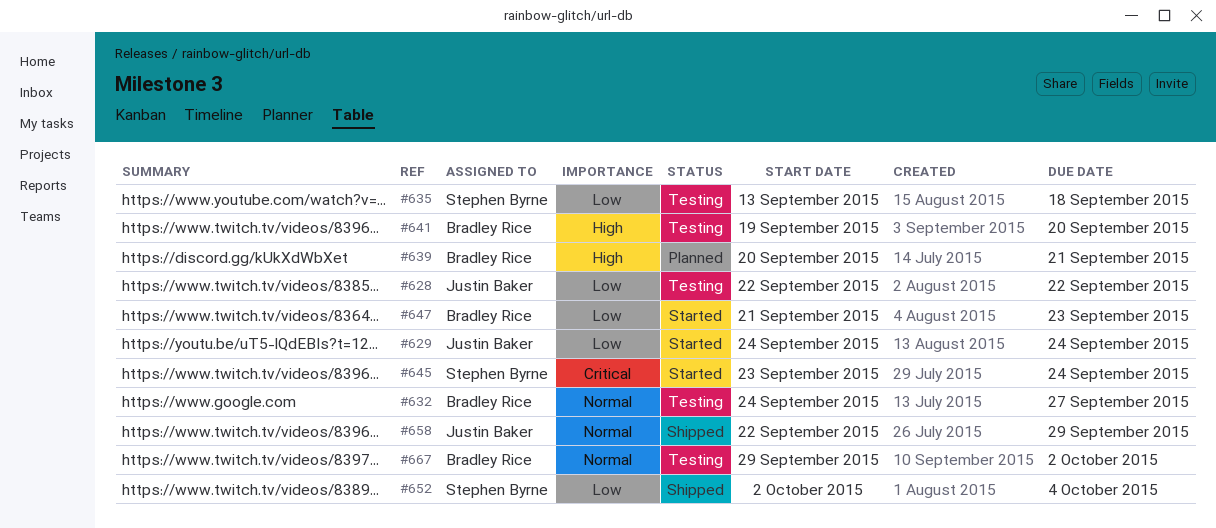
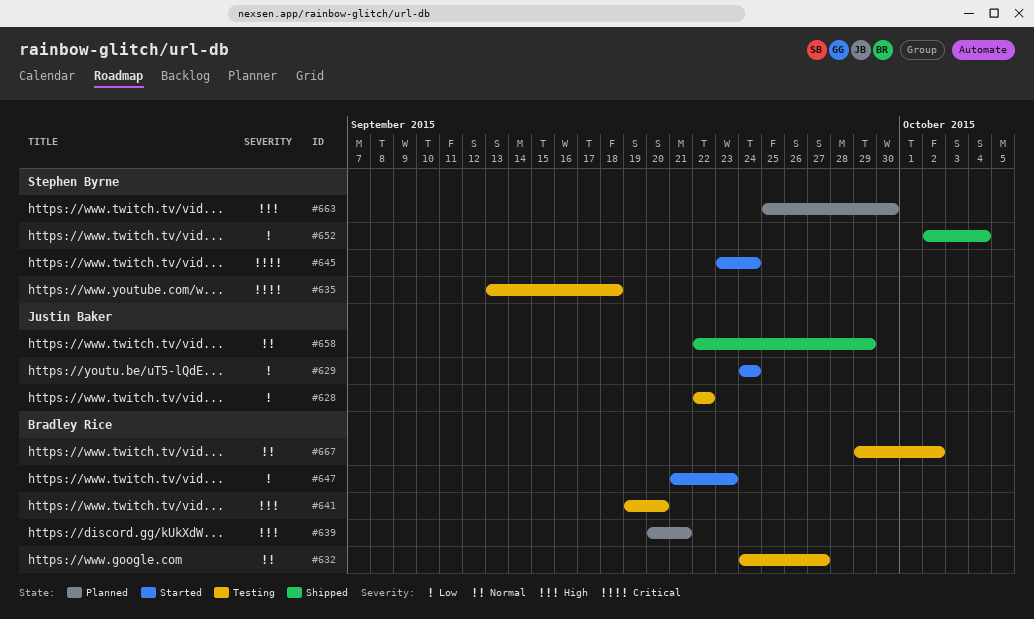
#635, priority: Low -> Critical
#663: none -> present

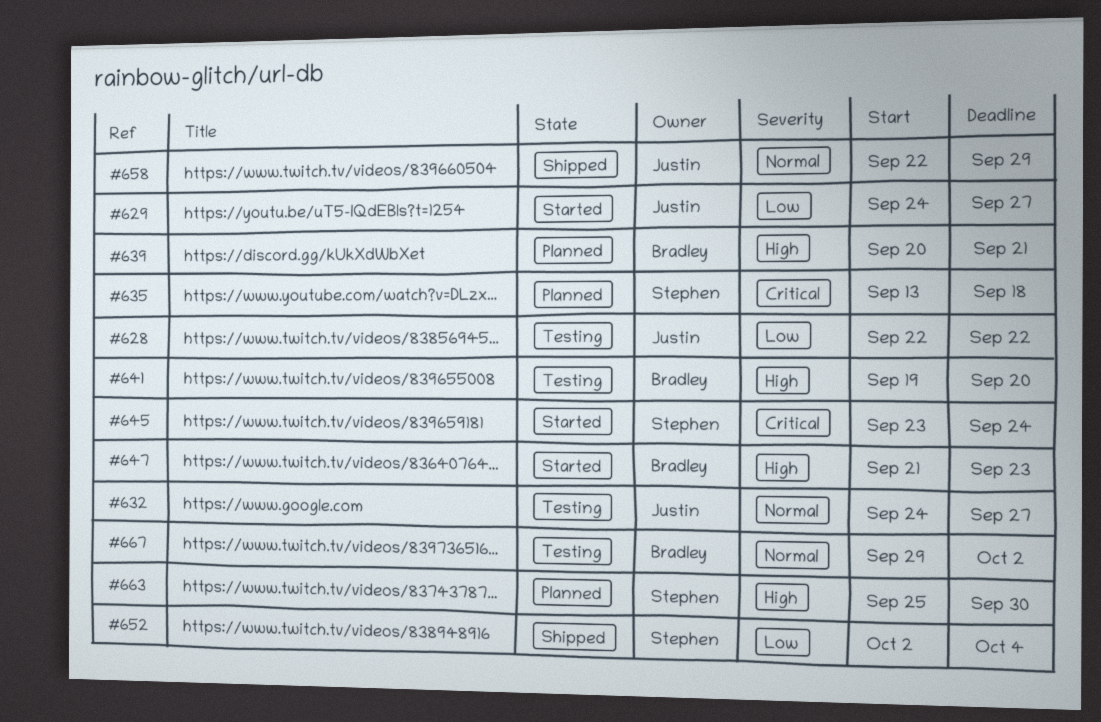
#629, due: Sep 24 -> Sep 27
#632, owner: Bradley Rice -> Justin Baker
#635, status: Testing -> Planned
#647, priority: Low -> High

